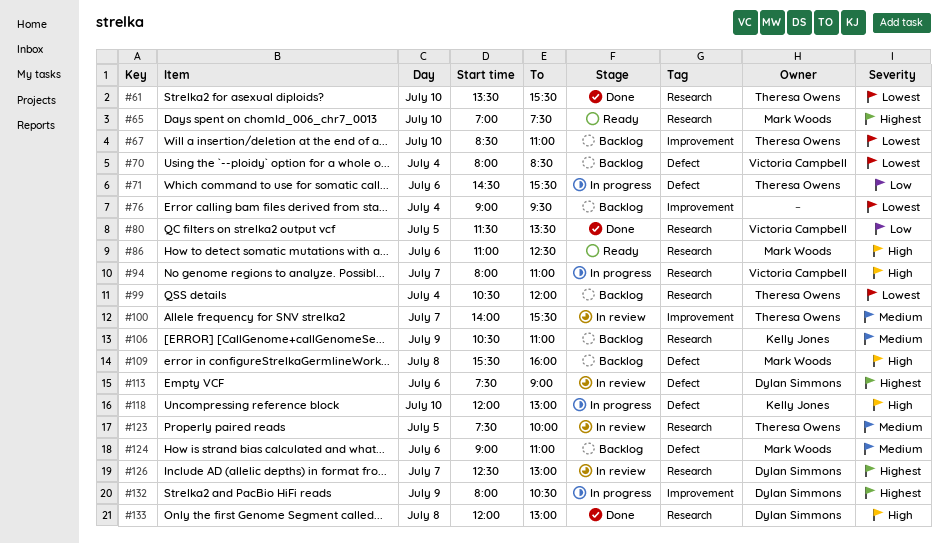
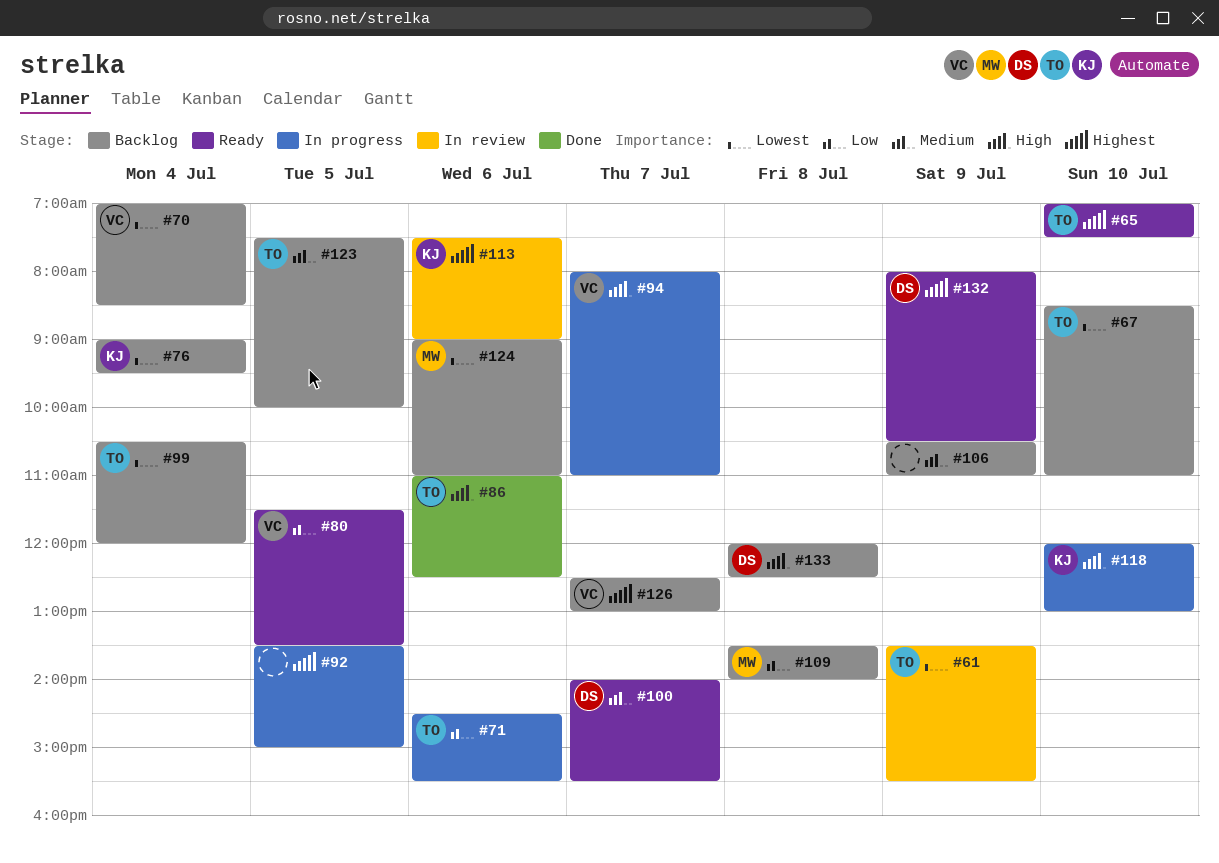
#61, status: Done -> In review
#61, day: Jul 10 -> Jul 9
#65, owner: Mark Woods -> Theresa Owens
#70, begins: 08:00 -> 07:00
#76, owner: none -> Kelly Jones
#80, status: Done -> Ready
#86, status: Ready -> Done
#86, owner: Mark Woods -> Theresa Owens
#92: none -> present
#100, status: In review -> Ready
#100, owner: Theresa Owens -> Dylan Simmons
#106, owner: Kelly Jones -> none
#109, priority: High -> Low
#109, begins: 15:30 -> 13:30
#109, ends: 16:00 -> 14:00
#113, owner: Dylan Simmons -> Kelly Jones
#123, status: In review -> Backlog
#124, priority: Medium -> Lowest
#126, status: In review -> Backlog
#126, owner: Dylan Simmons -> Victoria Campbell
#132, status: In progress -> Ready
#133, status: Done -> Backlog
#133, ends: 13:00 -> 12:30

